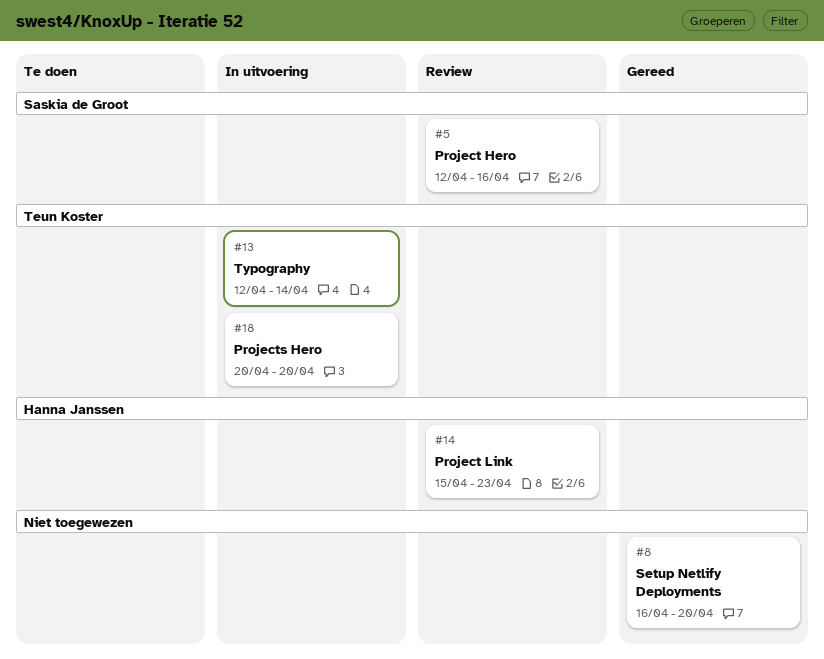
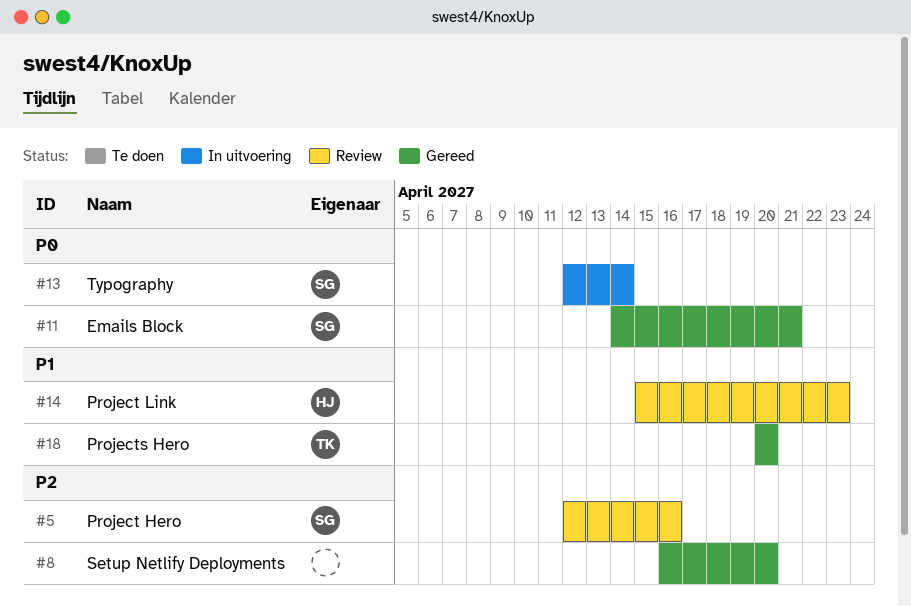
#11: none -> present
#13, owner: Teun Koster -> Saskia de Groot
#18, status: In uitvoering -> Gereed

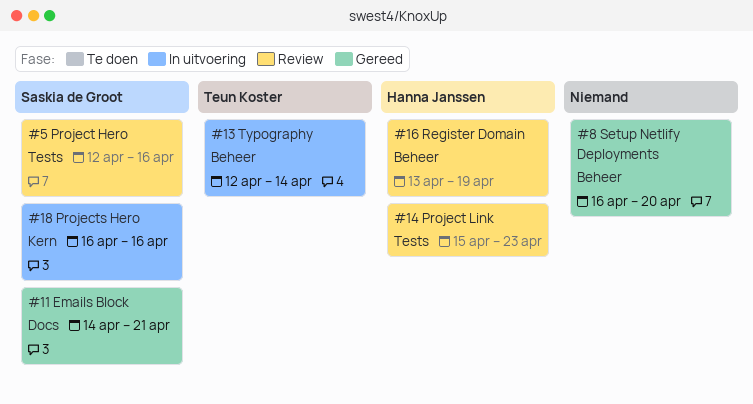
#13, owner: Saskia de Groot -> Teun Koster
#16: none -> present
#18, status: Gereed -> In uitvoering
#18, owner: Teun Koster -> Saskia de Groot
#18, start: Apr 20 -> Apr 16
#18, due: Apr 20 -> Apr 16

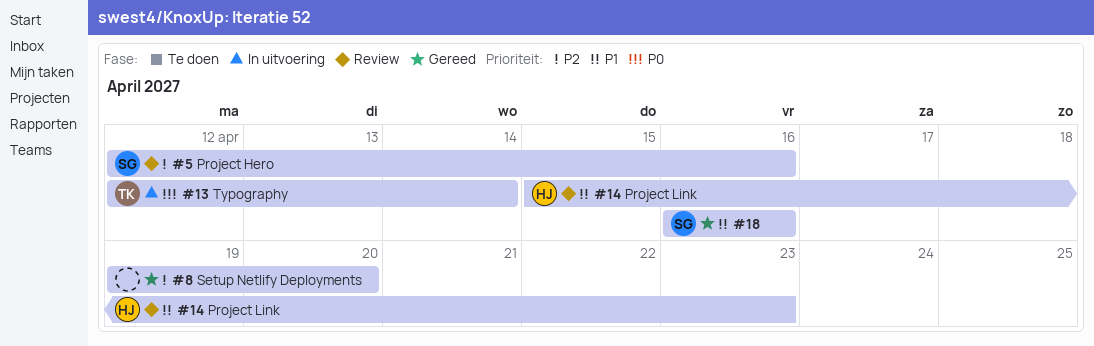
#8, start: Apr 16 -> Apr 19
#11: present -> none
#16: present -> none
#18, status: In uitvoering -> Gereed

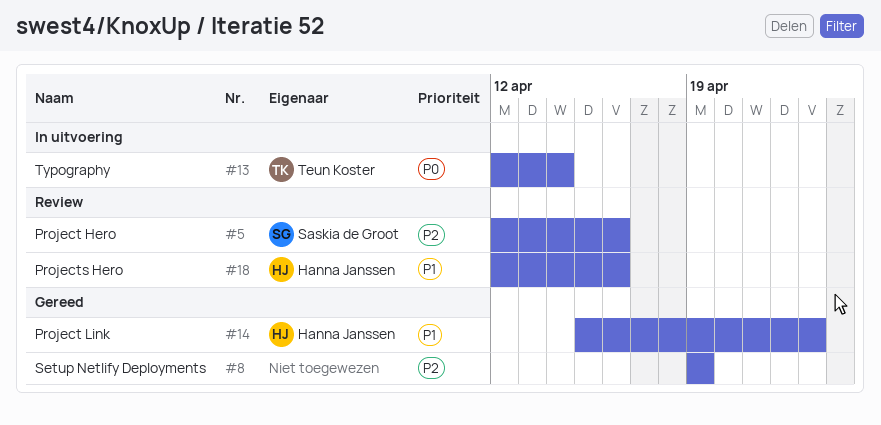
#8, due: Apr 20 -> Apr 19
#14, status: Review -> Gereed
#18, status: Gereed -> Review
#18, owner: Saskia de Groot -> Hanna Janssen
#18, start: Apr 16 -> Apr 12

